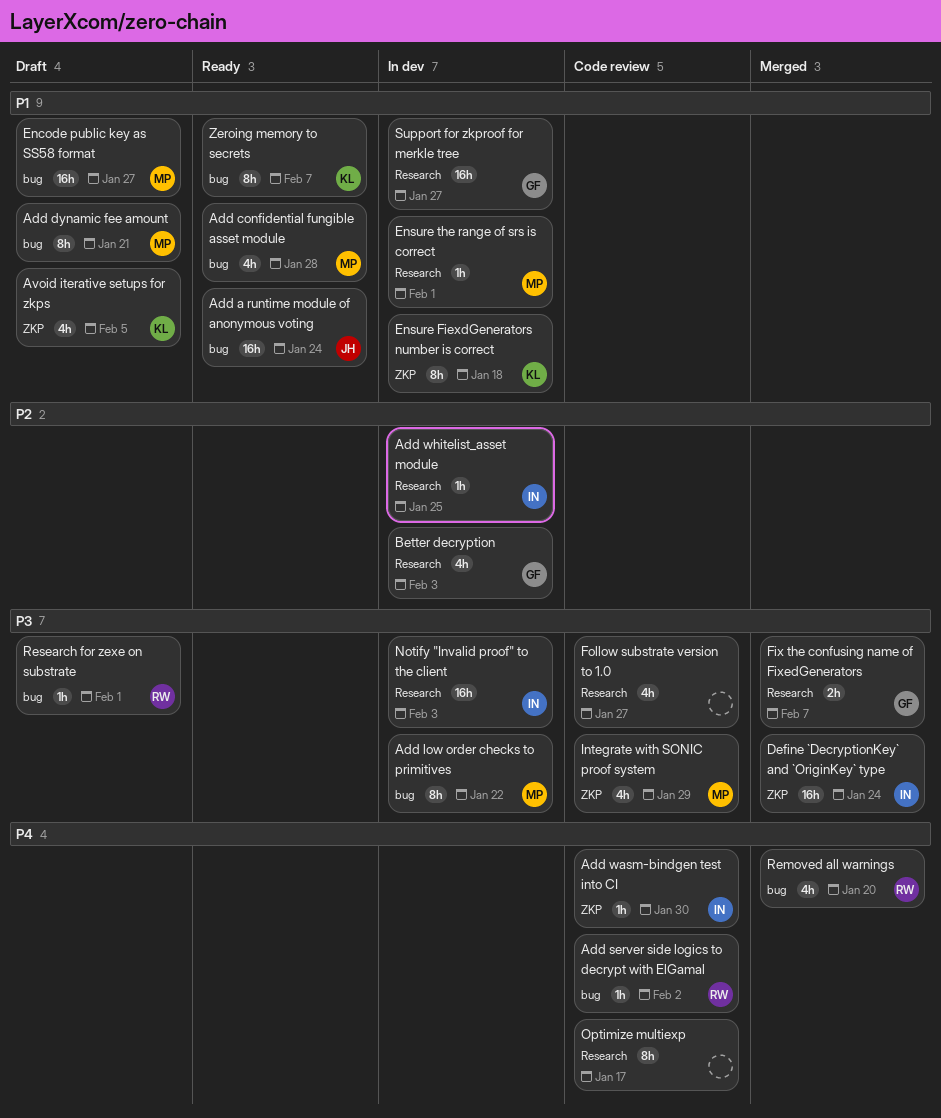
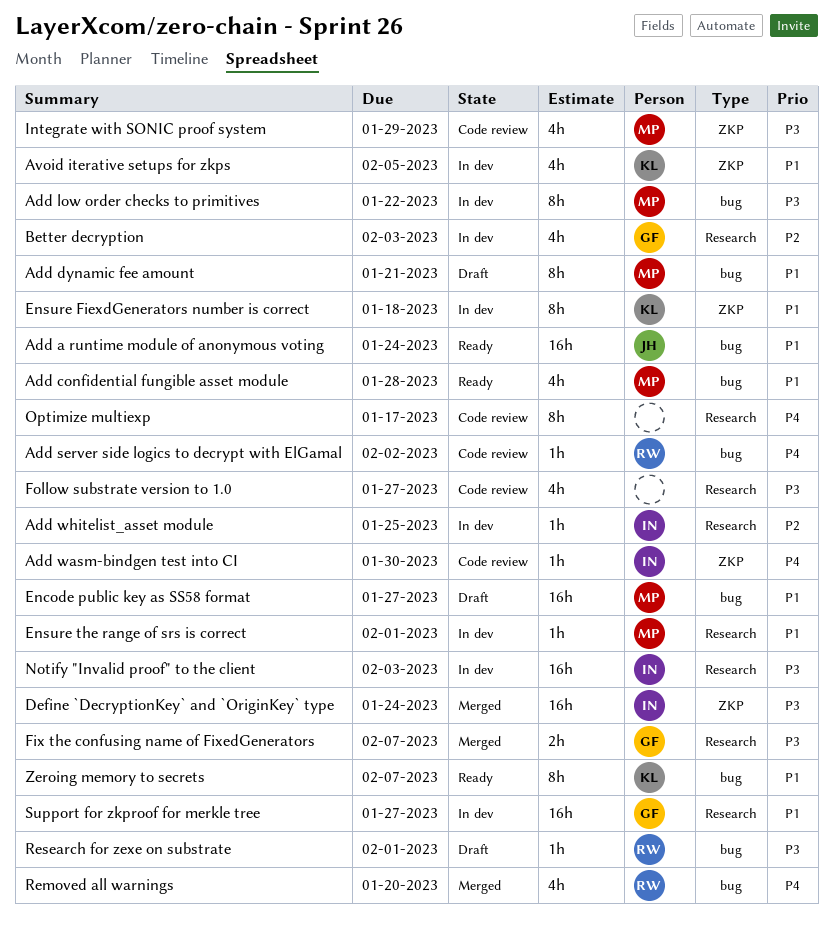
Avoid iterative setups for zkps, status: Draft -> In dev

